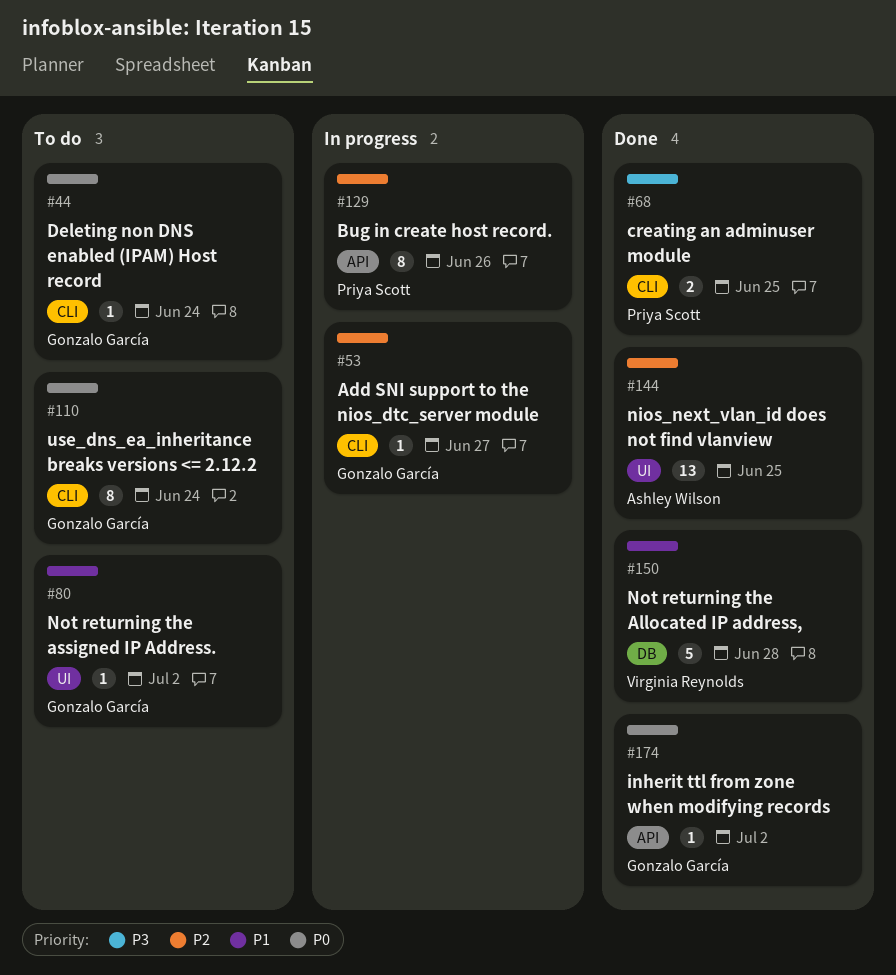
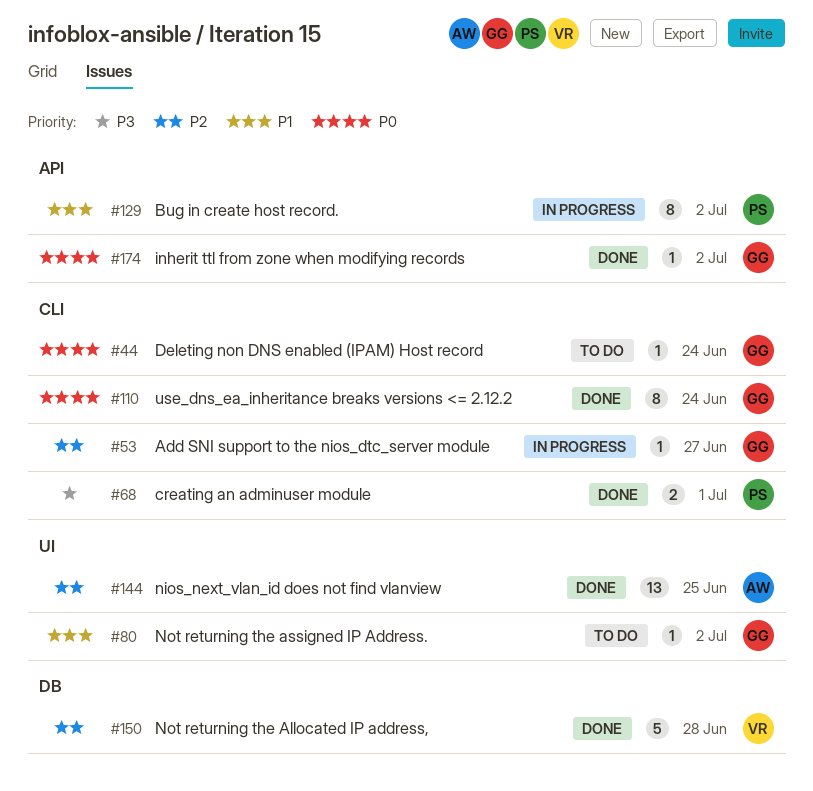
#68, due: Jun 25 -> Jul 1
#110, status: To do -> Done
#129, priority: P2 -> P1
#129, due: Jun 26 -> Jul 2
#150, priority: P1 -> P2

